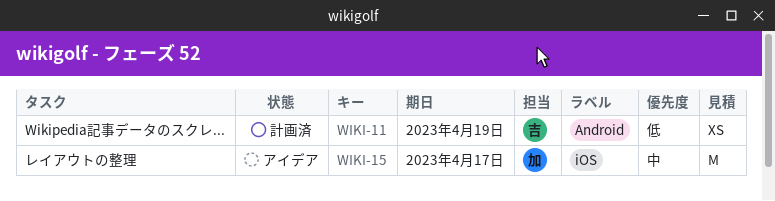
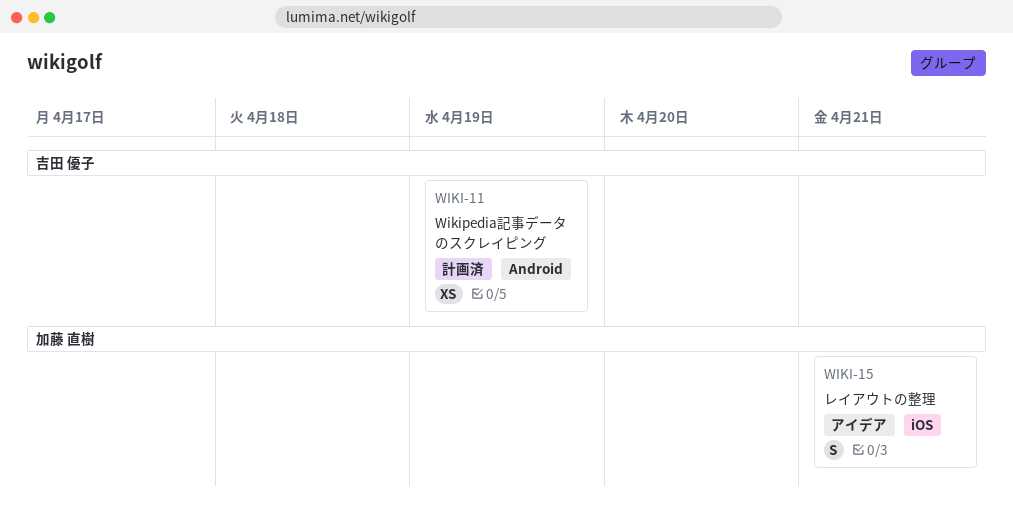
WIKI-15, estimate: M -> S
WIKI-15, due: Apr 17 -> Apr 21

